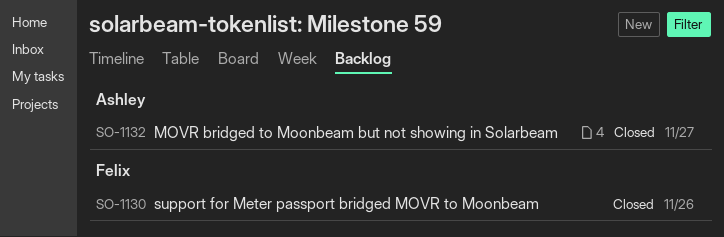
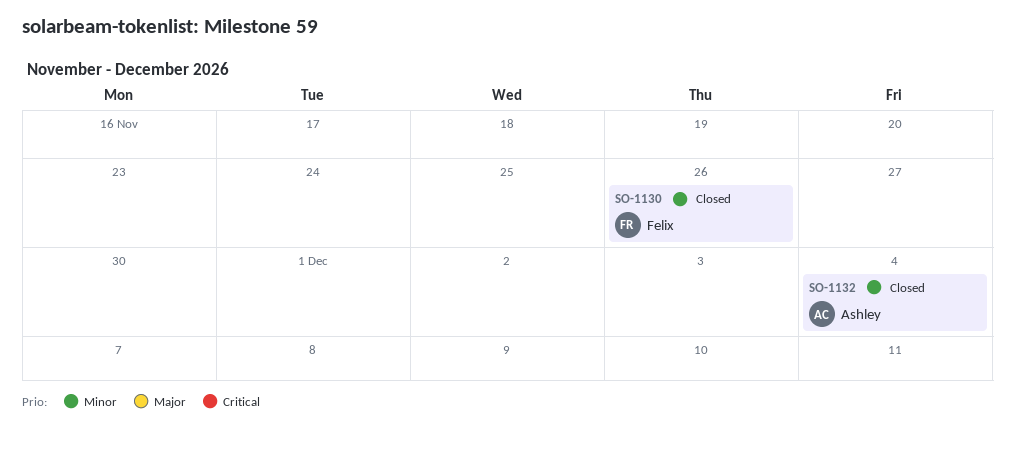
SO-1132, due: Nov 27 -> Dec 4

